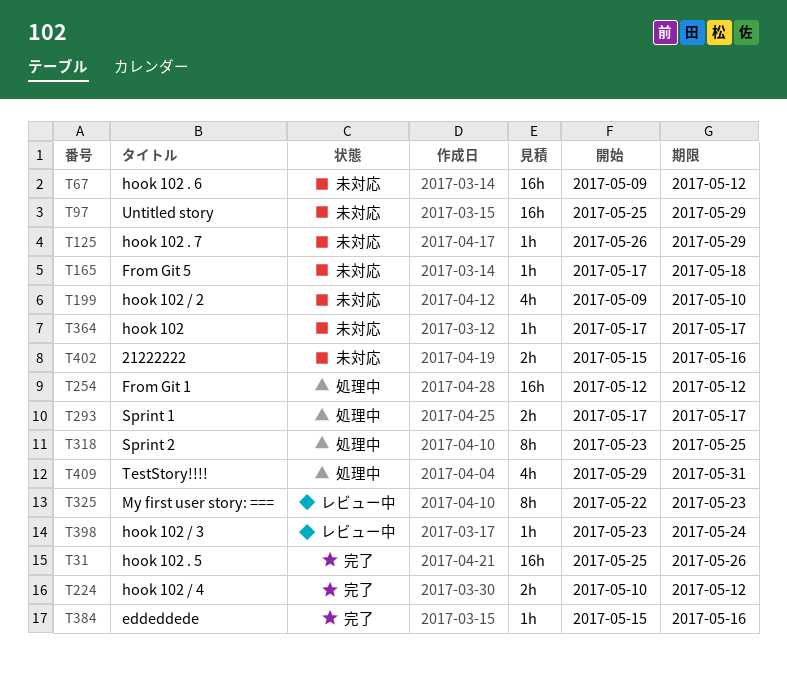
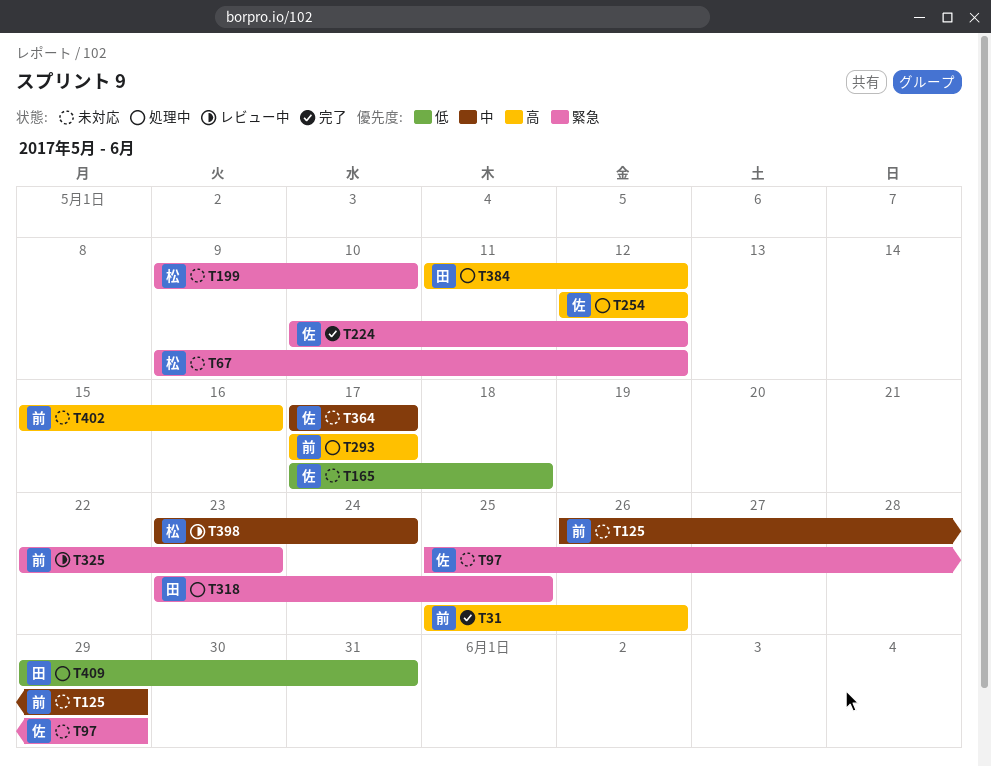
T384, status: 完了 -> 処理中
T384, start: May 15 -> May 11
T384, due: May 16 -> May 12

